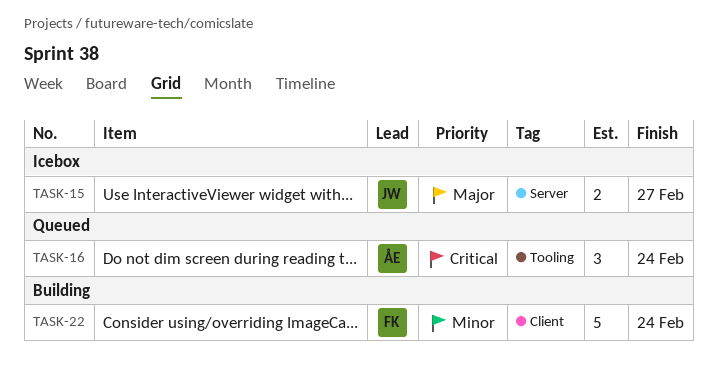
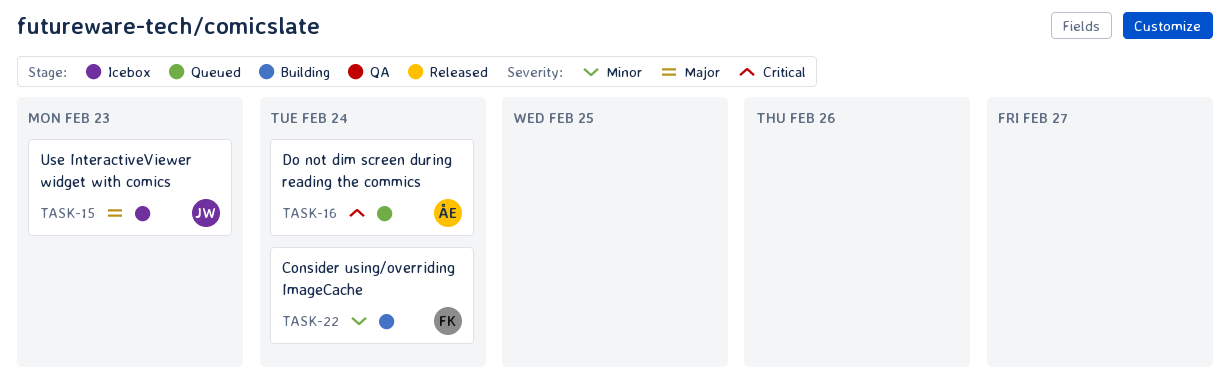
TASK-15, due: Feb 27 -> Feb 23

